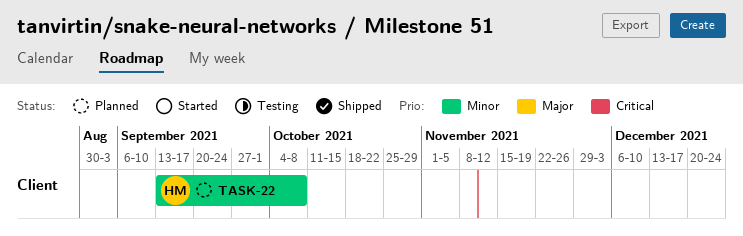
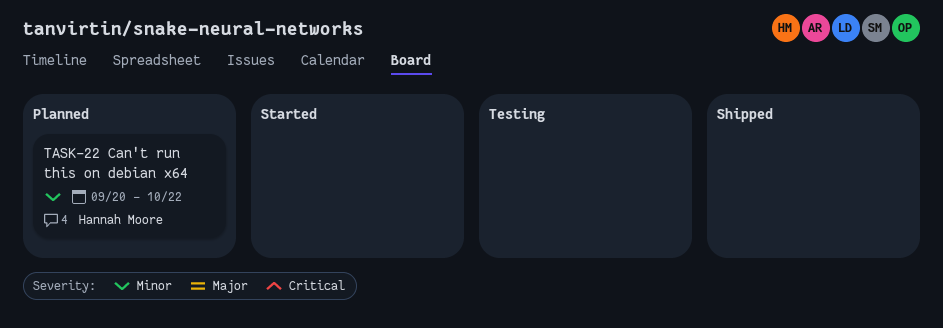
TASK-22, start: Sep 13 -> Sep 20
TASK-22, due: Oct 8 -> Oct 22

